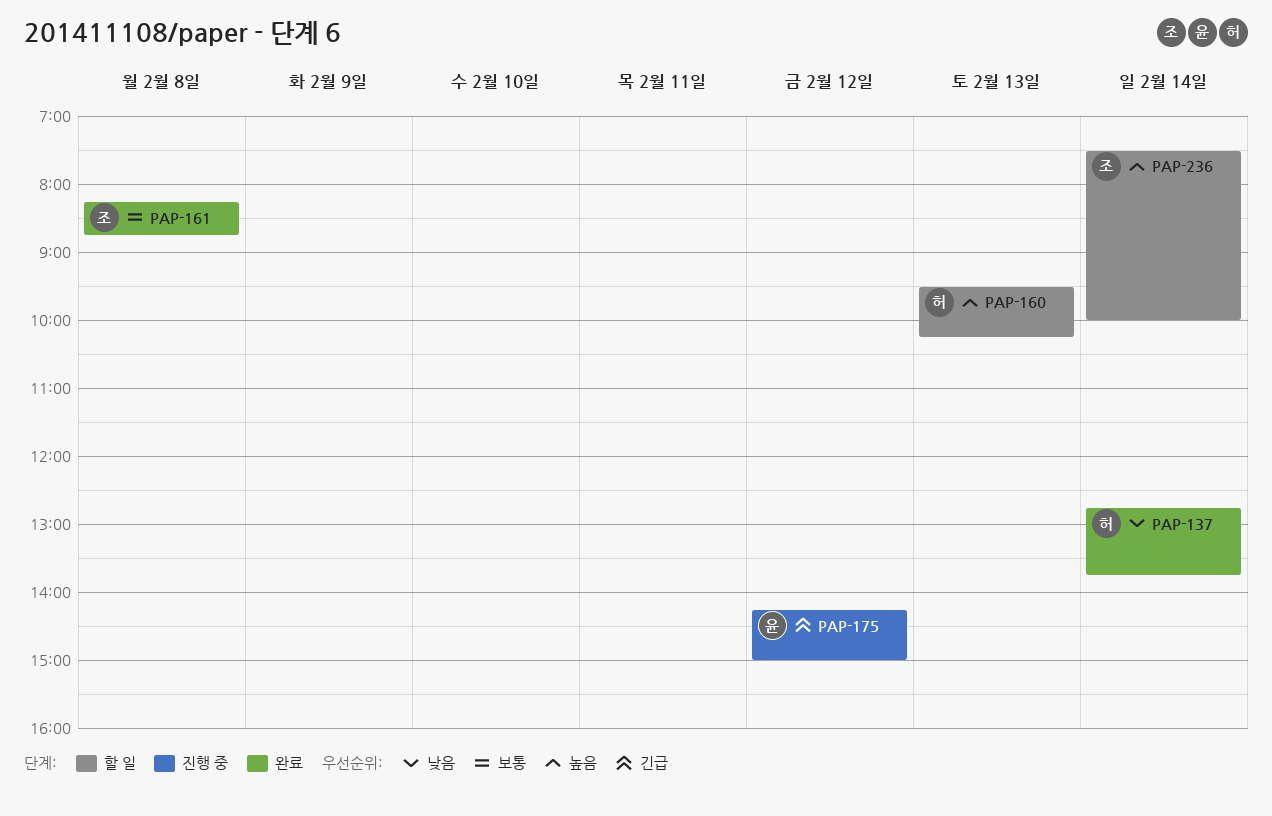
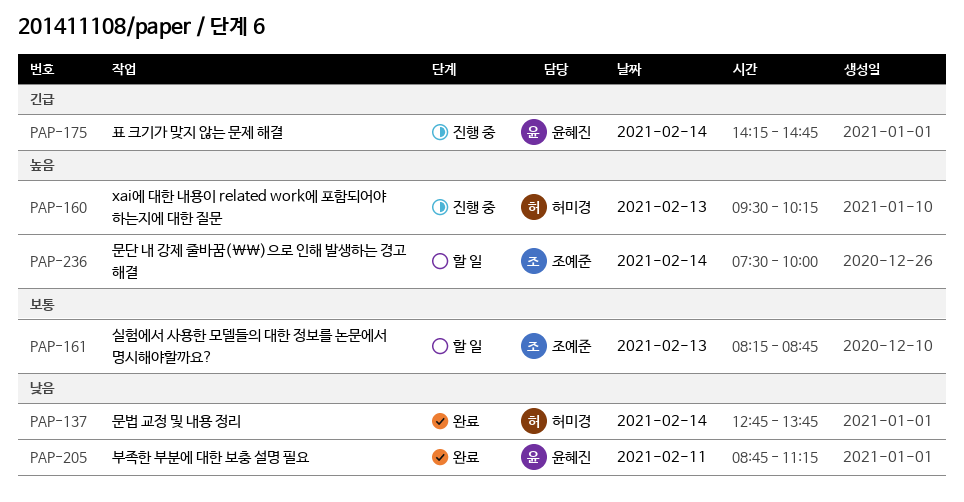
PAP-160, status: 할 일 -> 진행 중
PAP-161, status: 완료 -> 할 일
PAP-161, day: Feb 8 -> Feb 13
PAP-175, day: Feb 12 -> Feb 14
PAP-175, ends: 15:00 -> 14:45
PAP-205: none -> present

